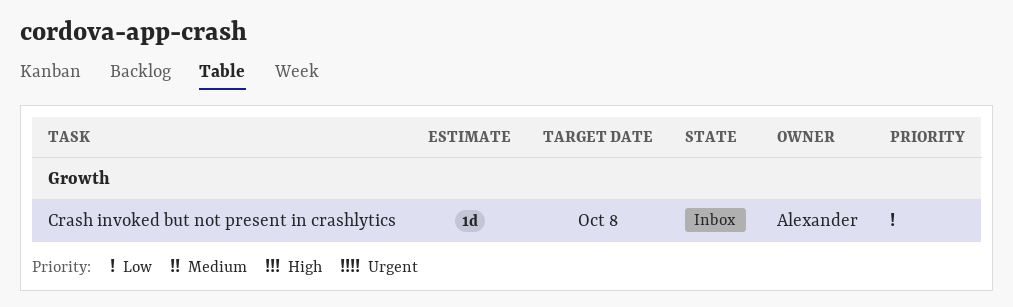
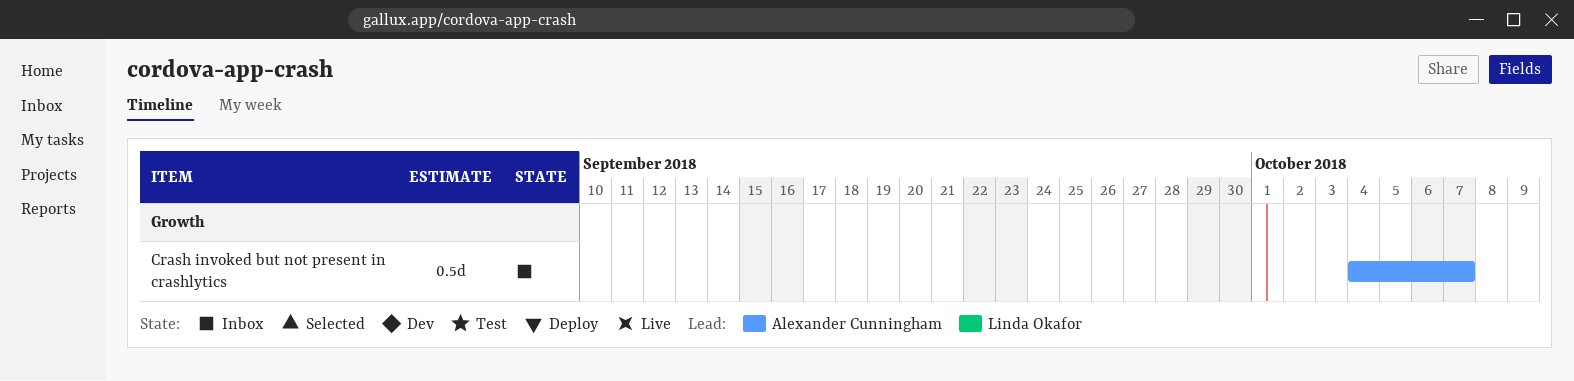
Crash invoked but not present in crashlytics, estimate: 1d -> 0.5d
Crash invoked but not present in crashlytics, due: Oct 8 -> Oct 7

